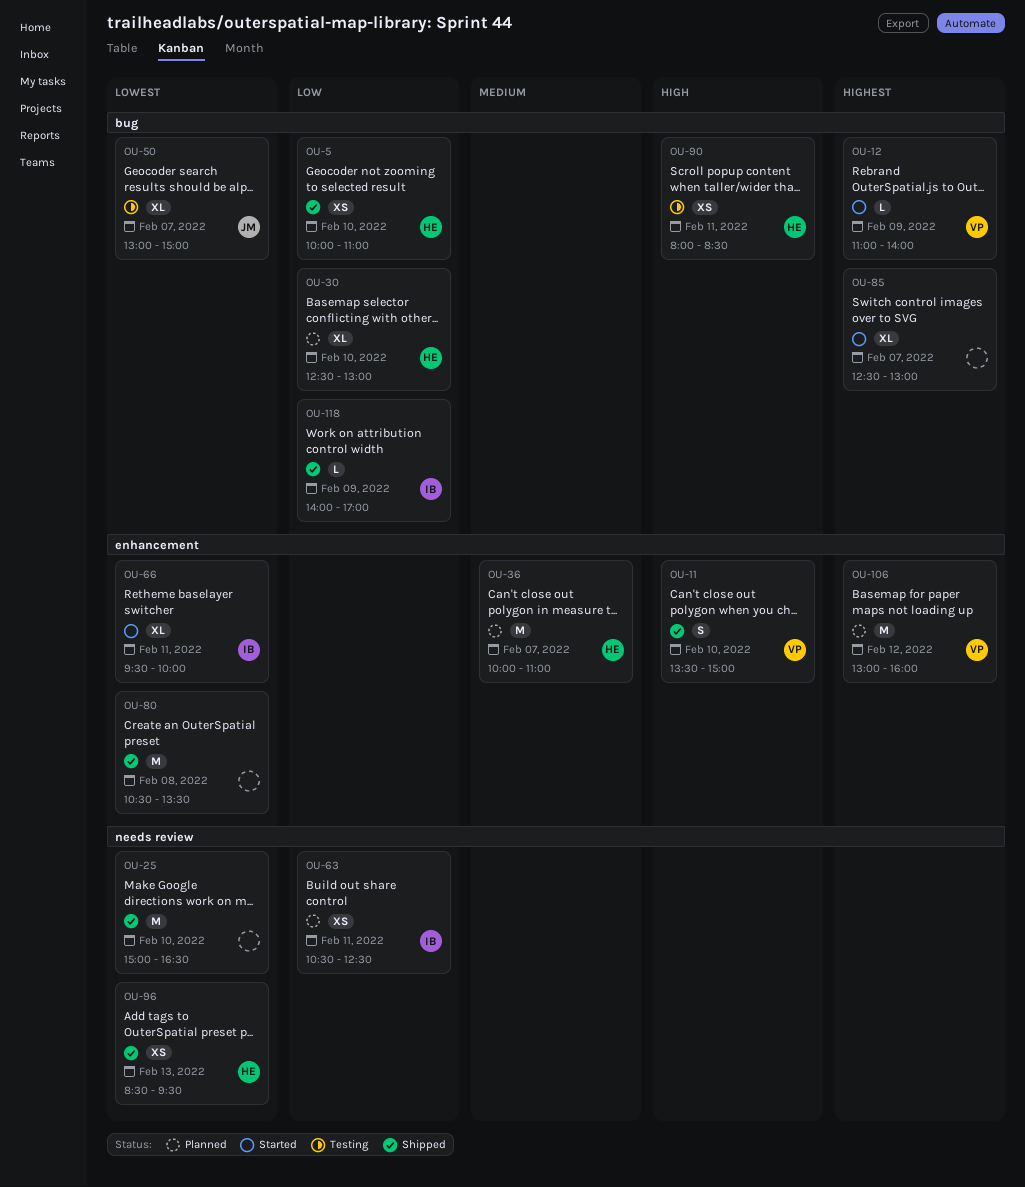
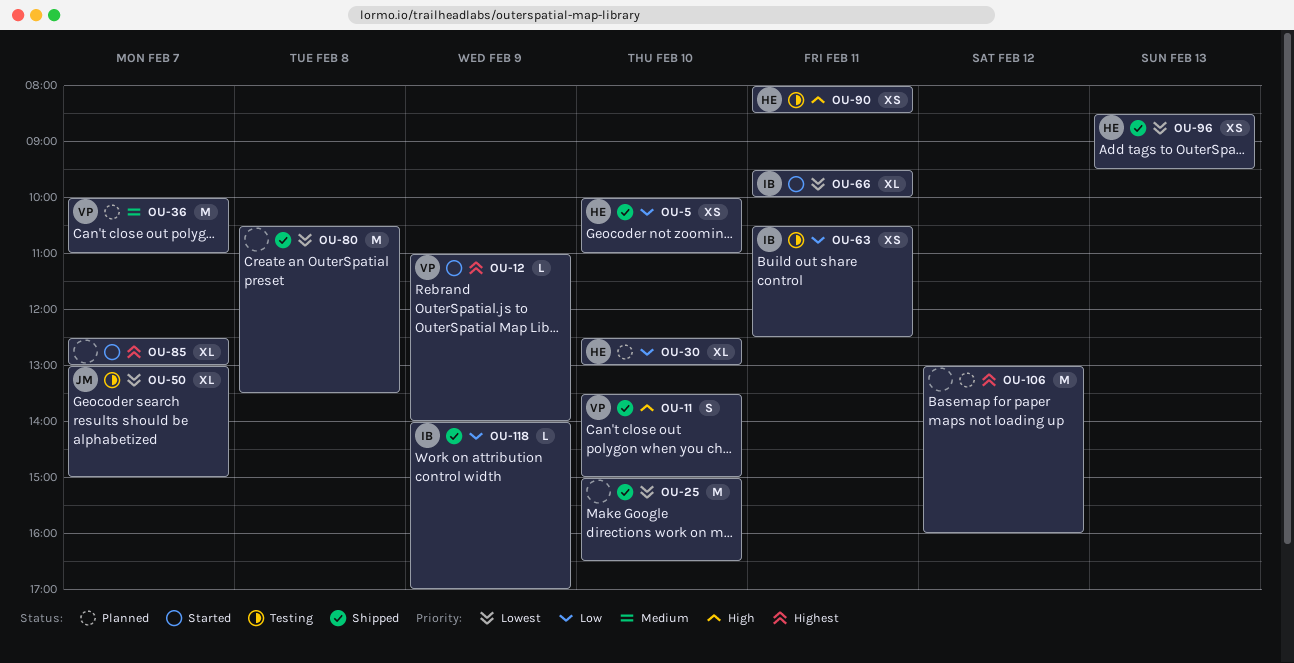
OU-36, owner: HE -> VP
OU-63, status: Planned -> Testing
OU-106, owner: VP -> none

